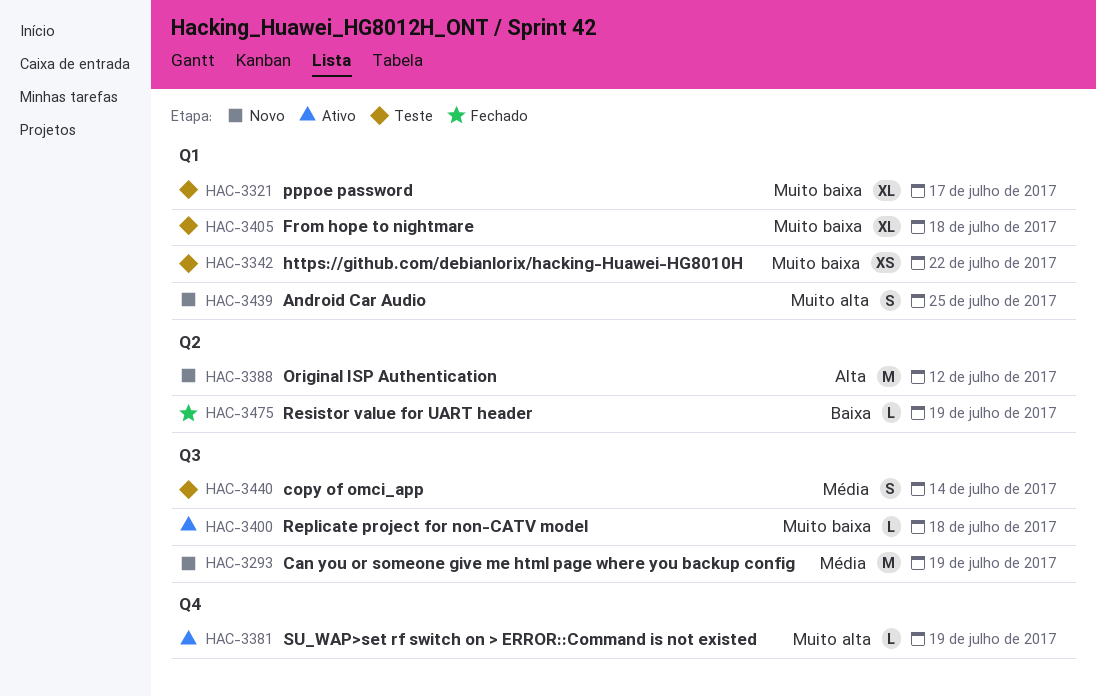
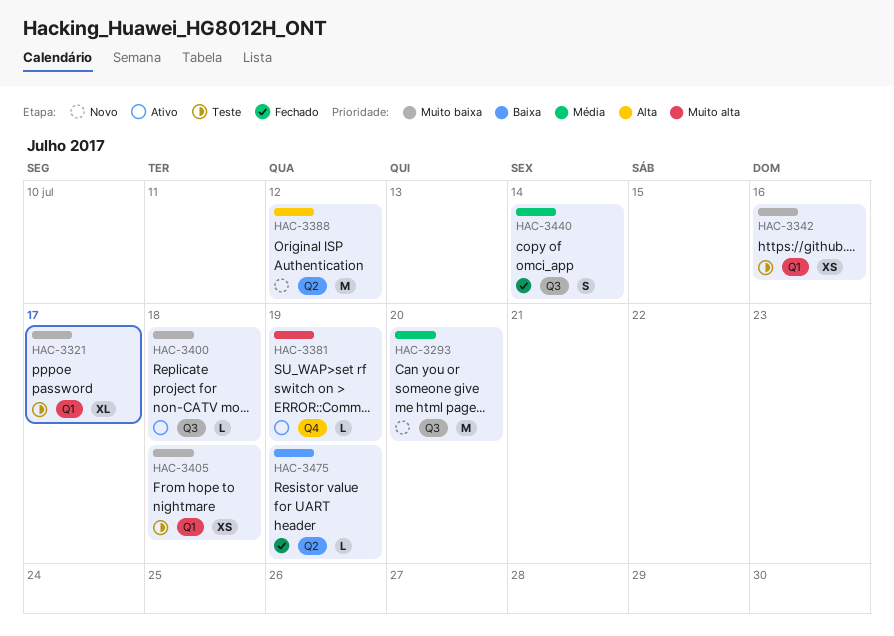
HAC-3293, due: Jul 19 -> Jul 20
HAC-3342, due: Jul 22 -> Jul 16
HAC-3405, estimate: XL -> XS
HAC-3439: present -> none
HAC-3440, status: Teste -> Fechado

